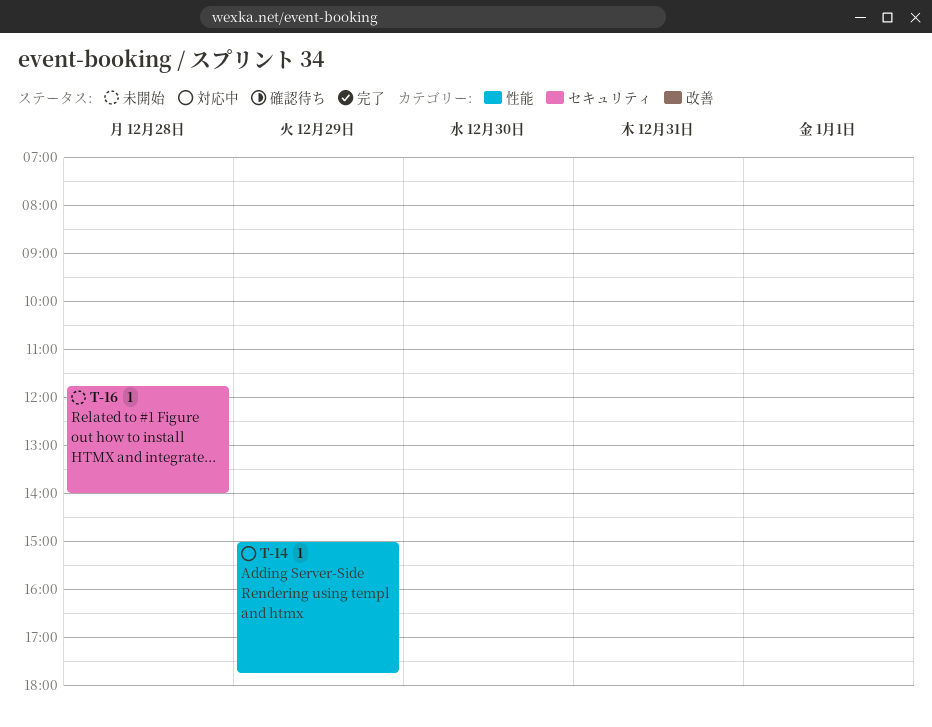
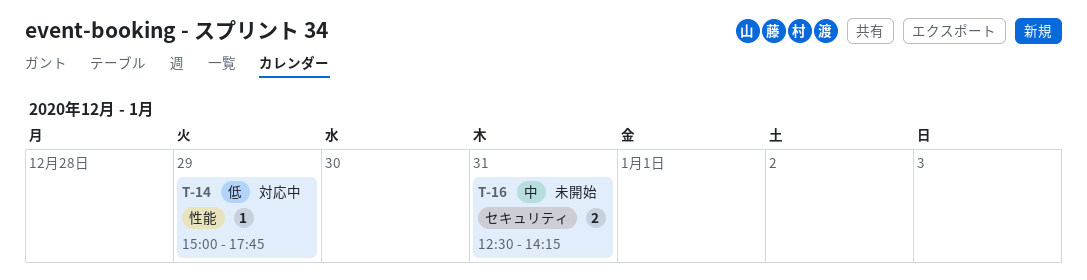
T-16, estimate: 1 -> 2
T-16, day: Dec 28 -> Dec 31
T-16, begins: 11:45 -> 12:30
T-16, ends: 14:00 -> 14:15

